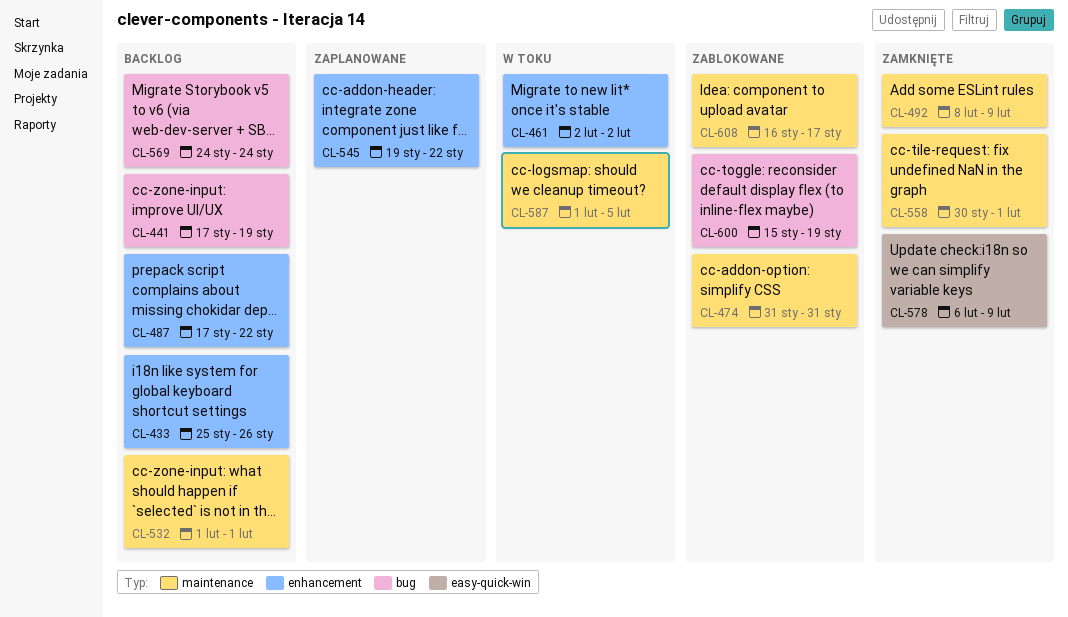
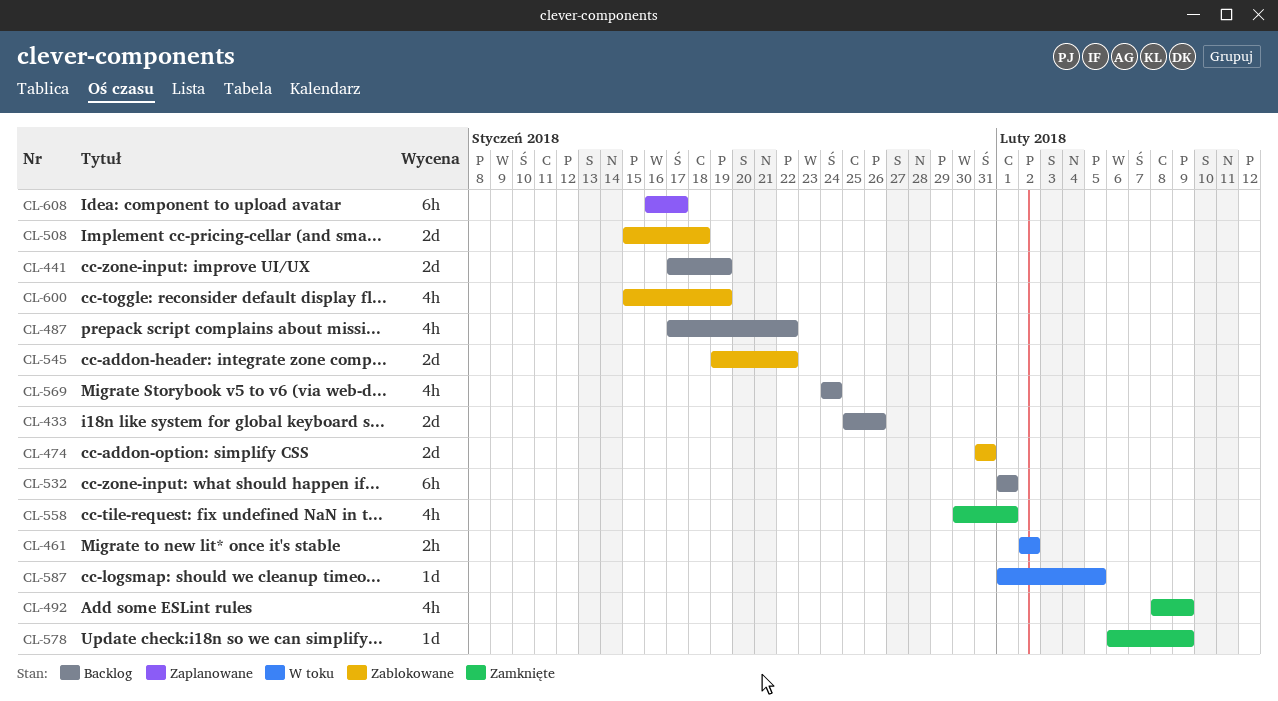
CL-508: none -> present
CL-545, status: Zaplanowane -> Zablokowane
CL-608, status: Zablokowane -> Zaplanowane

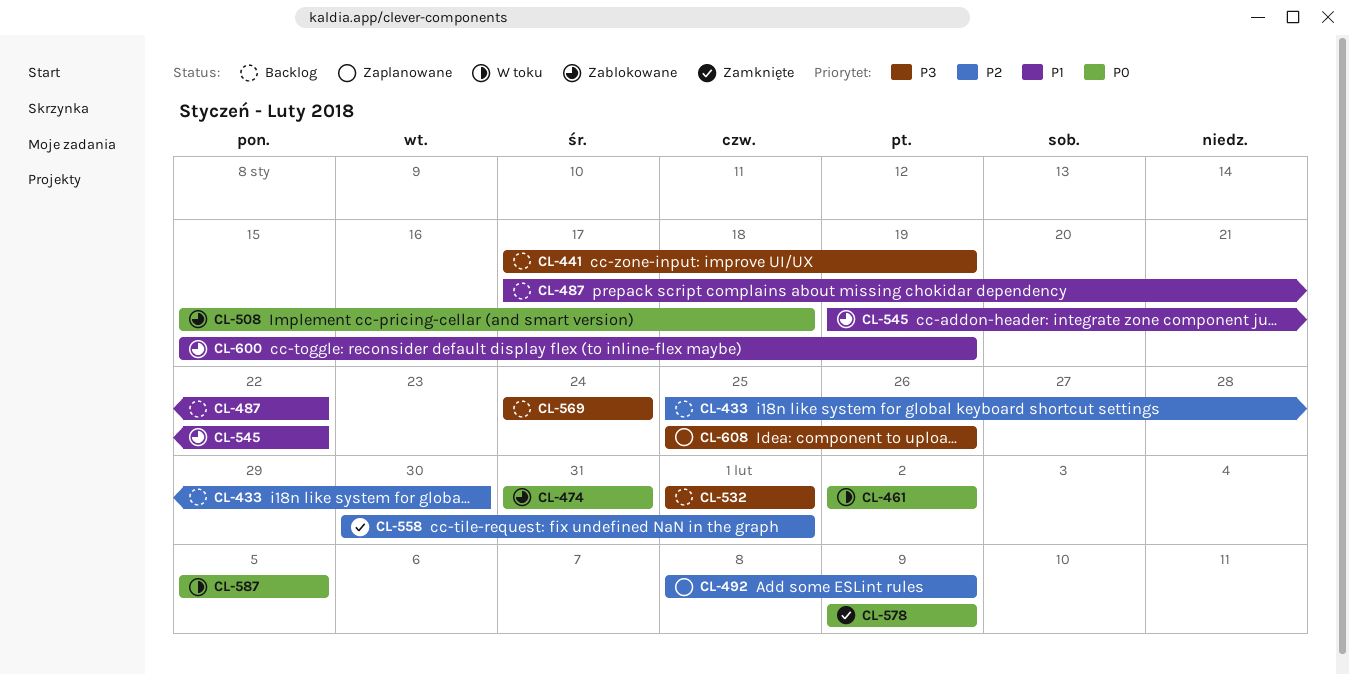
CL-433, due: Jan 26 -> Jan 30
CL-492, status: Zamknięte -> Zaplanowane
CL-578, start: Feb 6 -> Feb 9
CL-587, start: Feb 1 -> Feb 5
CL-608, start: Jan 16 -> Jan 25
CL-608, due: Jan 17 -> Jan 26

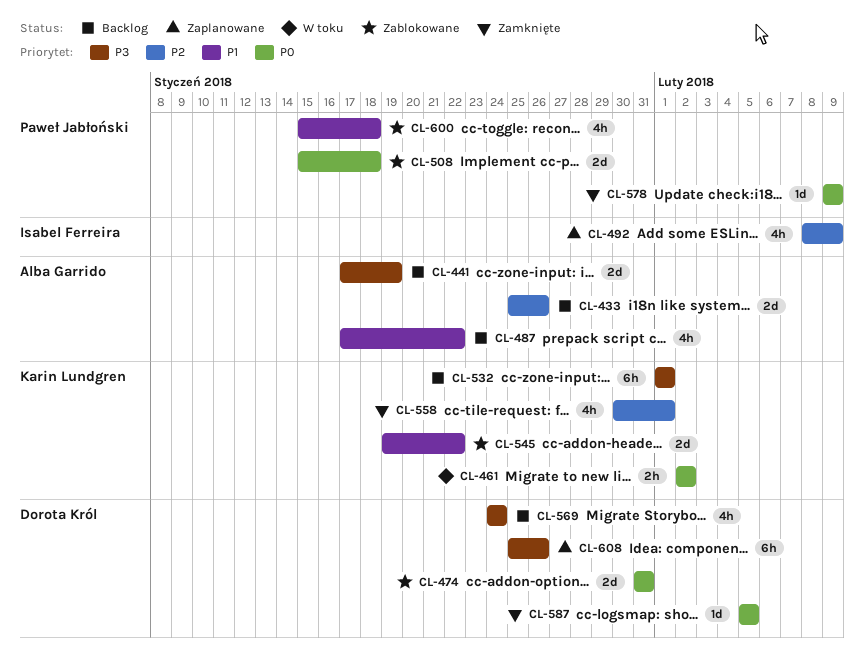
CL-433, due: Jan 30 -> Jan 26
CL-587, status: W toku -> Zamknięte
CL-600, due: Jan 19 -> Jan 18

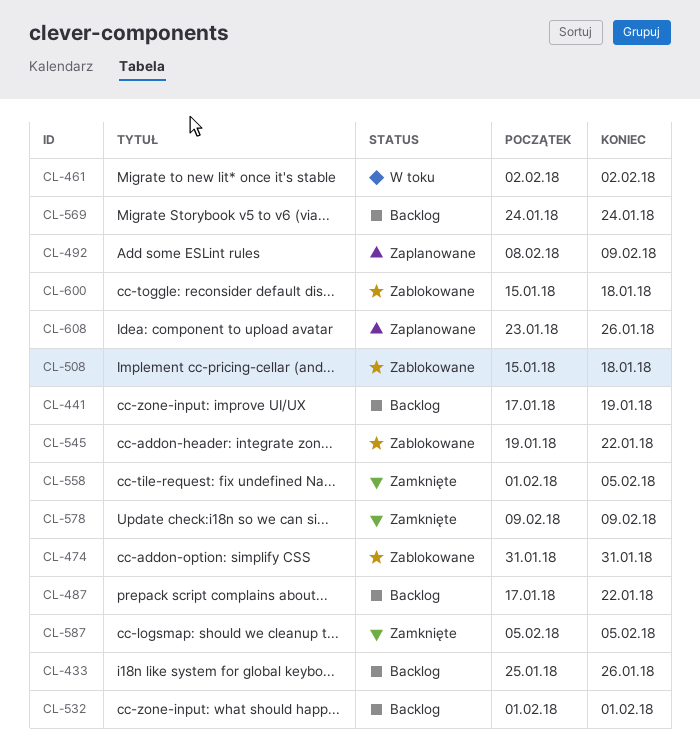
CL-558, start: Jan 30 -> Feb 1
CL-558, due: Feb 1 -> Feb 5
CL-608, start: Jan 25 -> Jan 23

